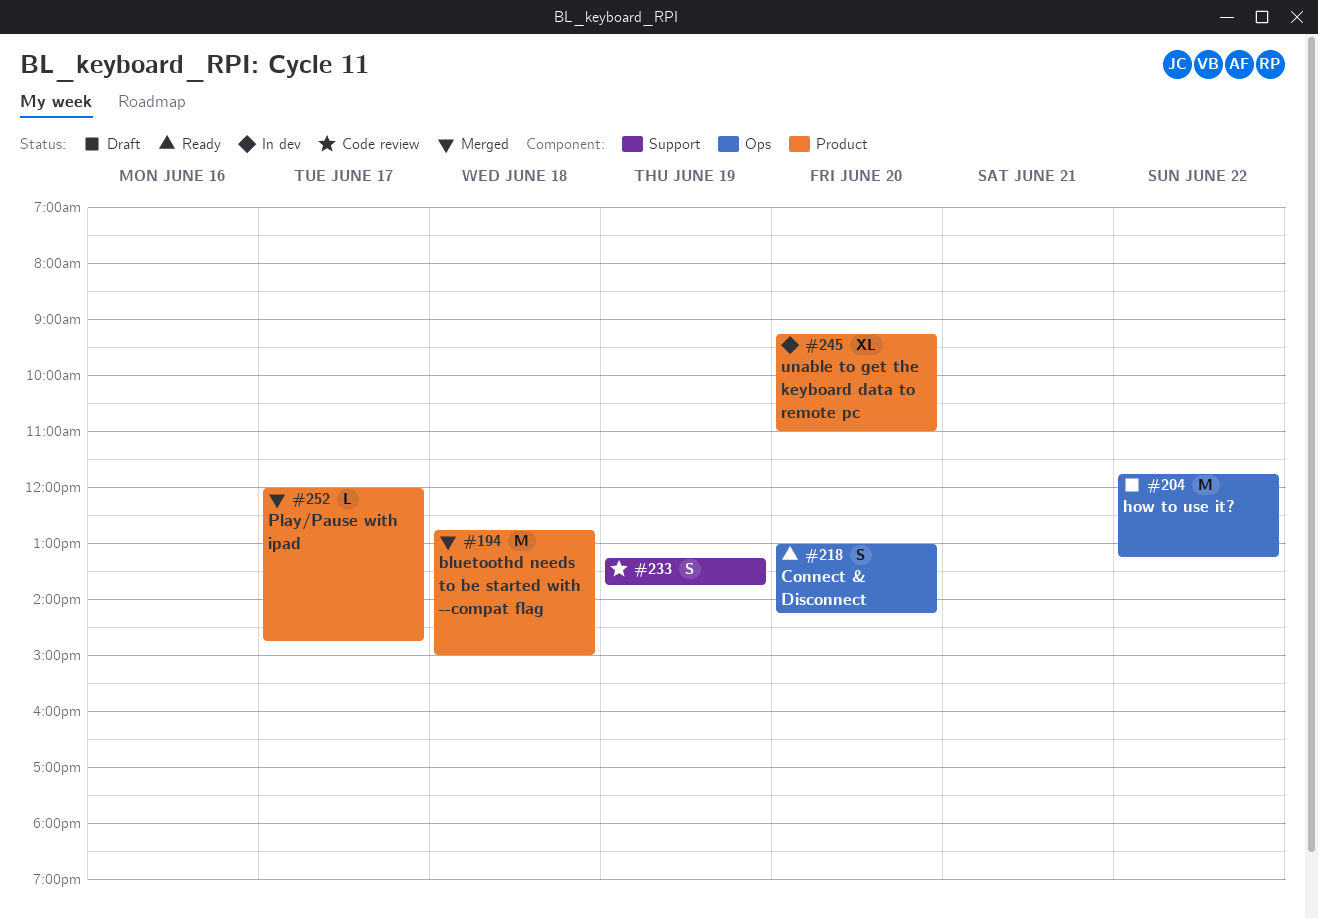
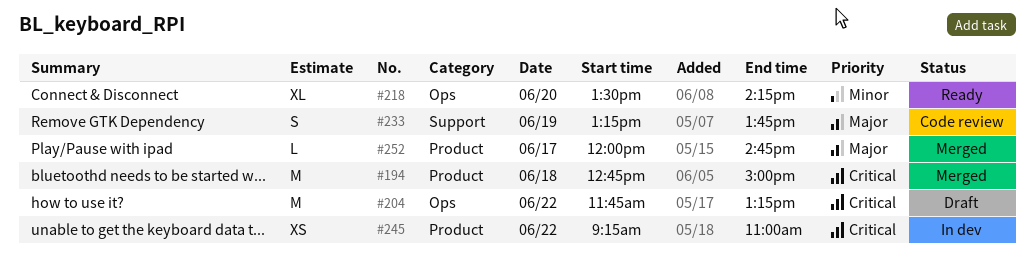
#218, estimate: S -> XL
#218, begins: 13:00 -> 13:30
#245, estimate: XL -> XS
#245, day: Jun 20 -> Jun 22

